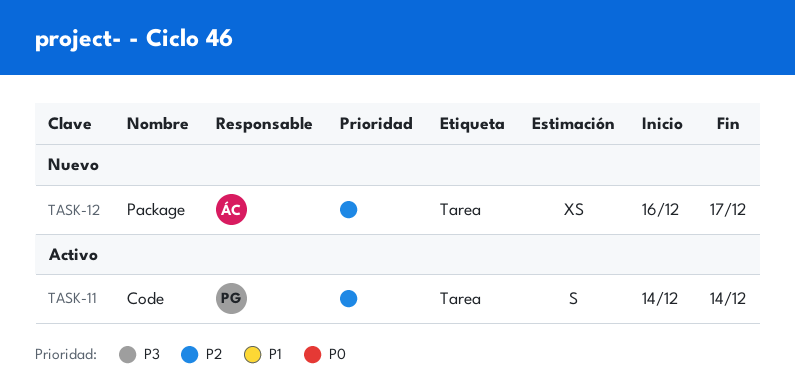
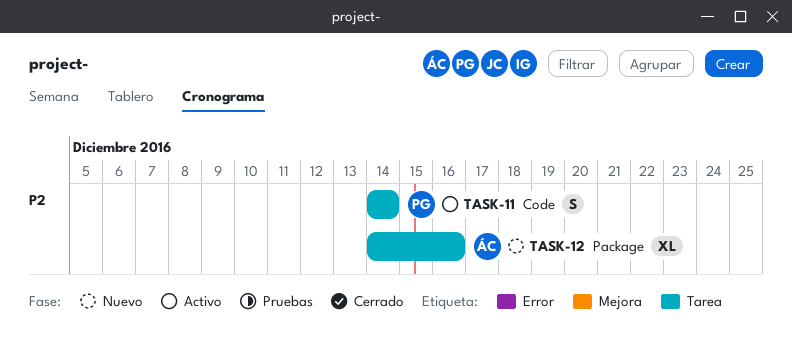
TASK-12, estimate: XS -> XL
TASK-12, start: Dec 16 -> Dec 14
TASK-12, due: Dec 17 -> Dec 16

